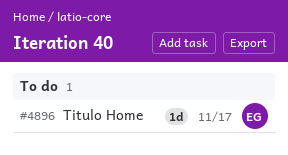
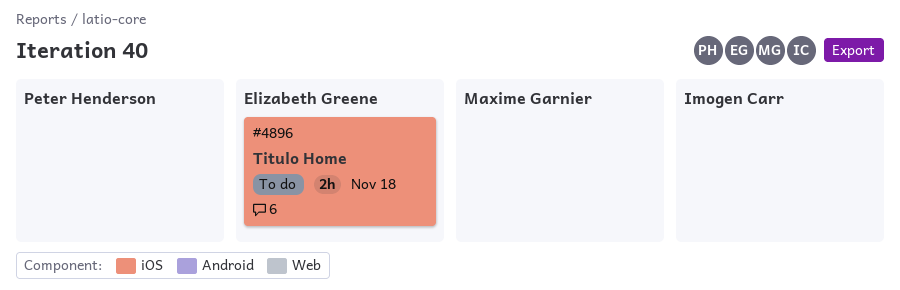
#4896, estimate: 1d -> 2h
#4896, due: Nov 17 -> Nov 18

